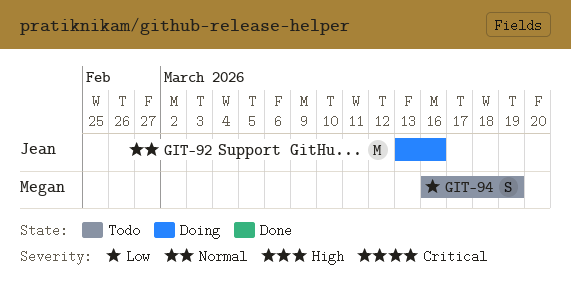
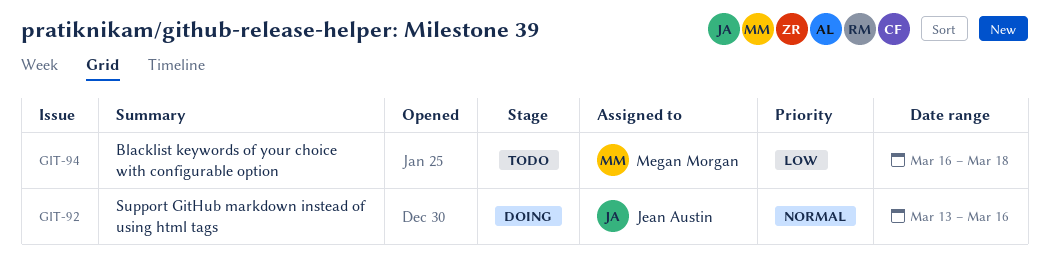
GIT-94, due: Mar 19 -> Mar 18

